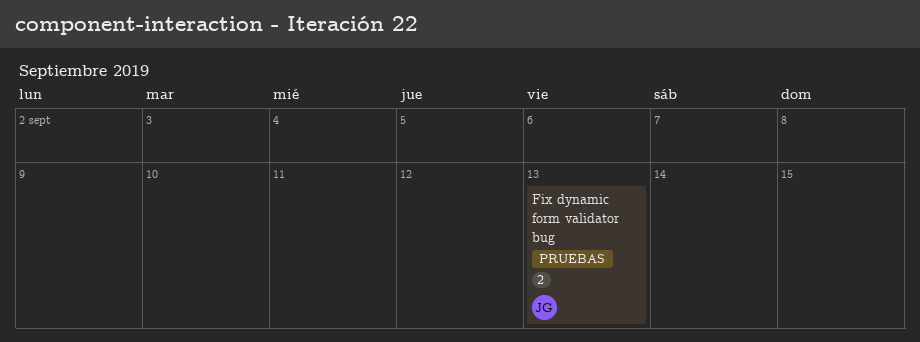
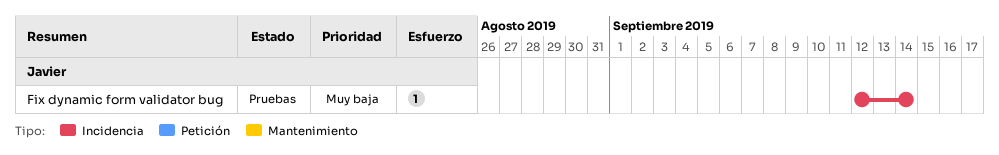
Fix dynamic form validator bug, estimate: 2 -> 1
Fix dynamic form validator bug, due: Sep 13 -> Sep 14

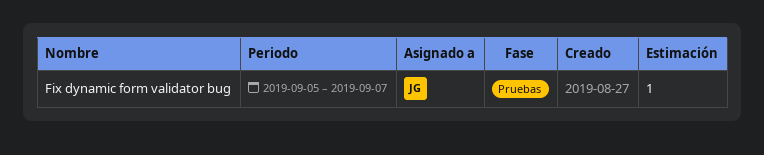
Fix dynamic form validator bug, start: Sep 12 -> Sep 5
Fix dynamic form validator bug, due: Sep 14 -> Sep 7

